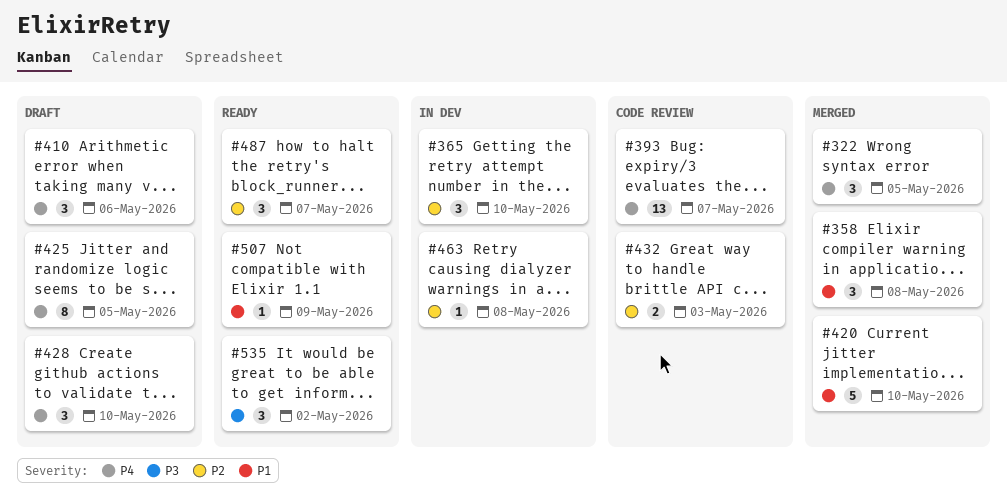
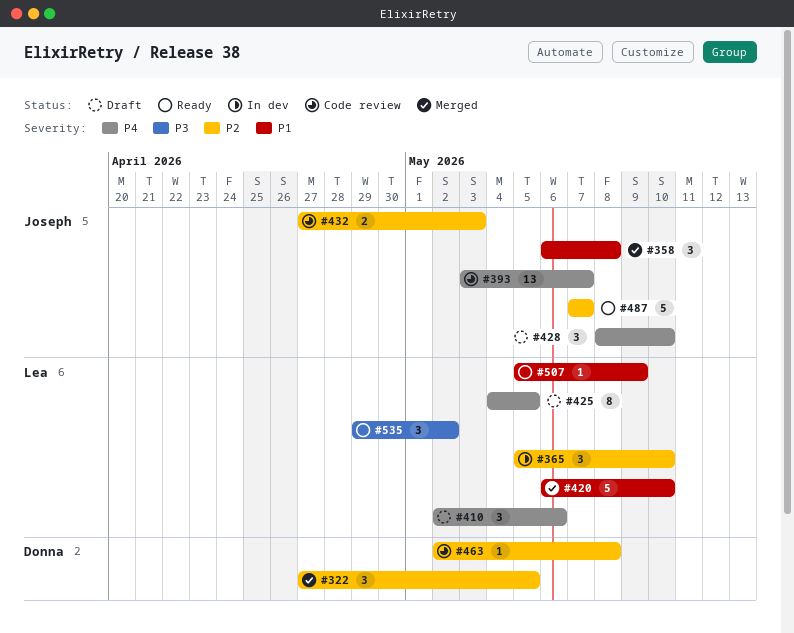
#322, priority: P4 -> P2
#463, status: In dev -> Code review
#487, estimate: 3 -> 5

